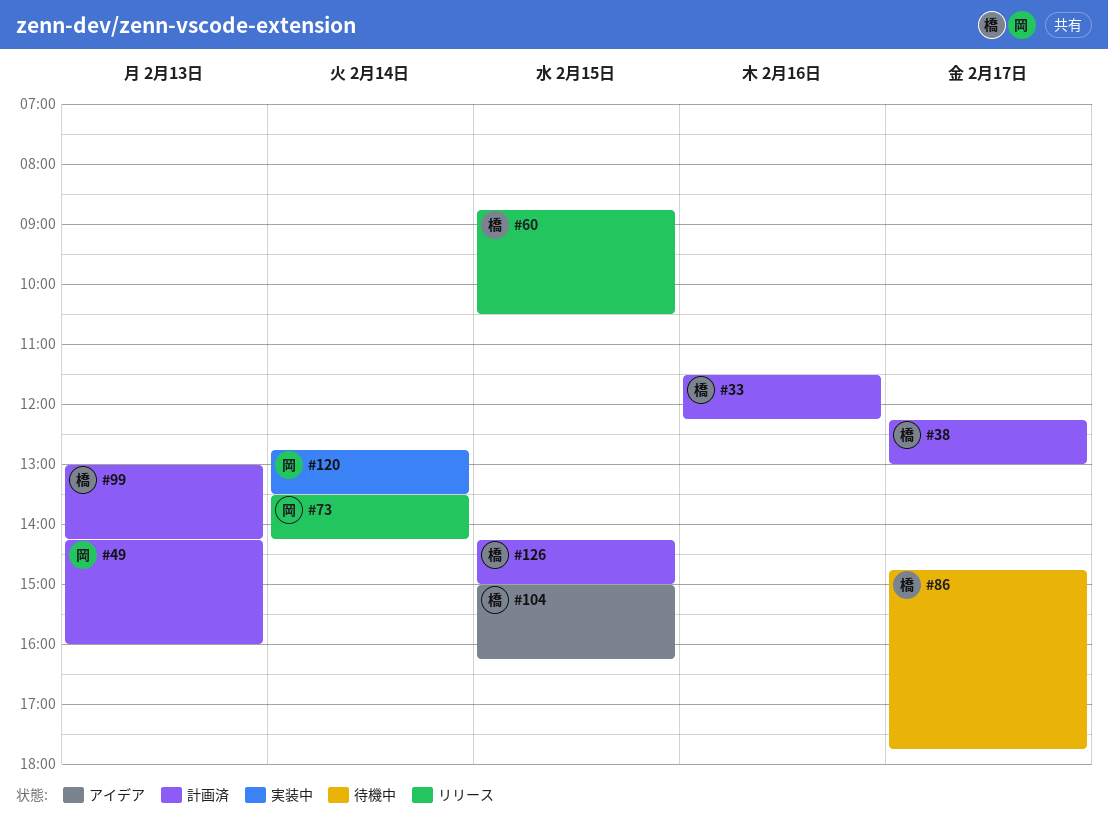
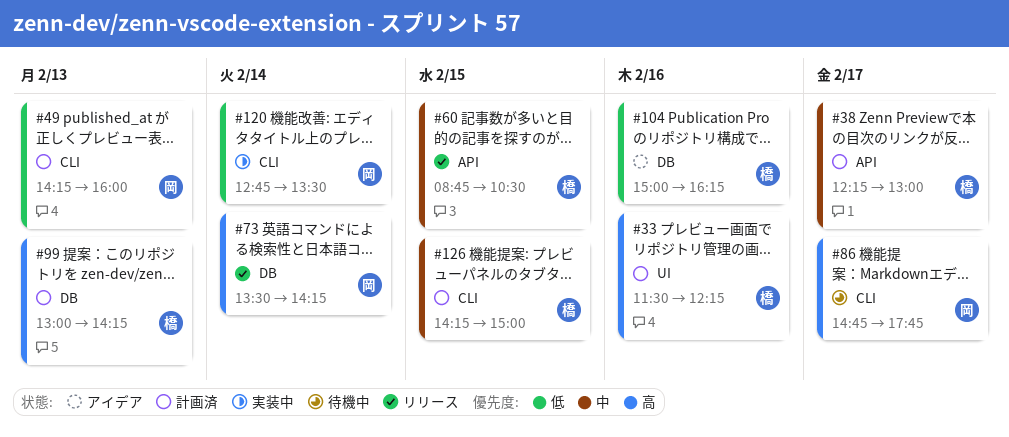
#86, owner: 橋 -> 岡
#104, day: Feb 15 -> Feb 16

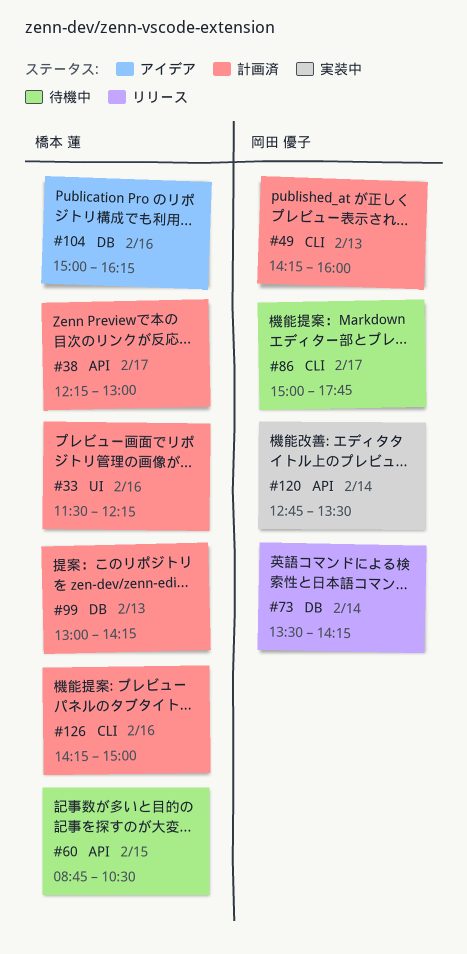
#60, status: リリース -> 待機中
#86, begins: 14:45 -> 15:00
#120, label: CLI -> API
#126, day: Feb 15 -> Feb 16

